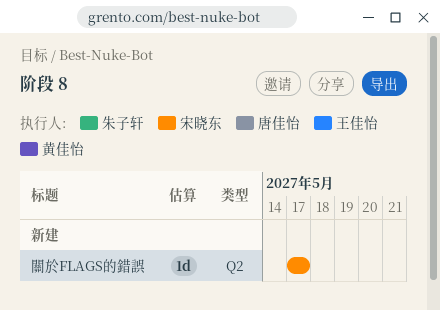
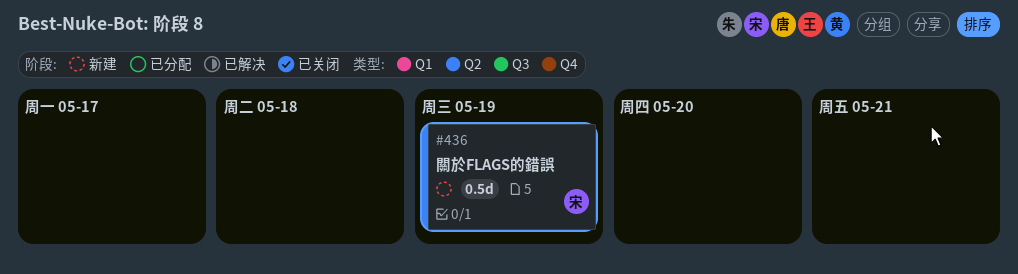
關於FLAGS的錯誤, estimate: 1d -> 0.5d
關於FLAGS的錯誤, due: May 17 -> May 19

